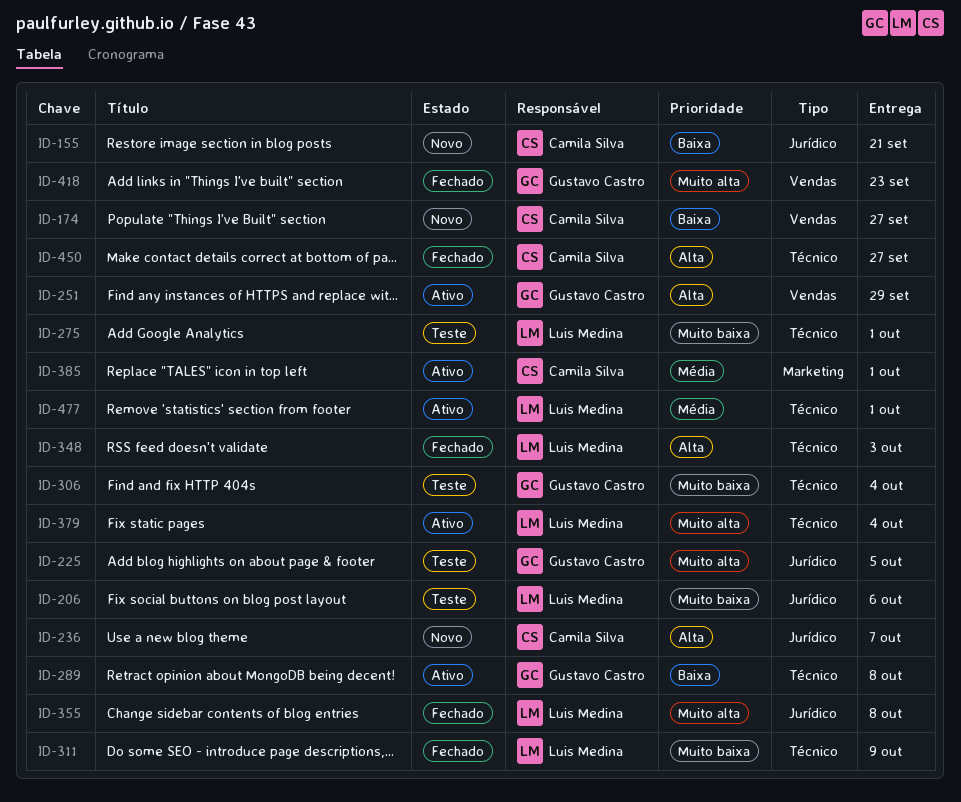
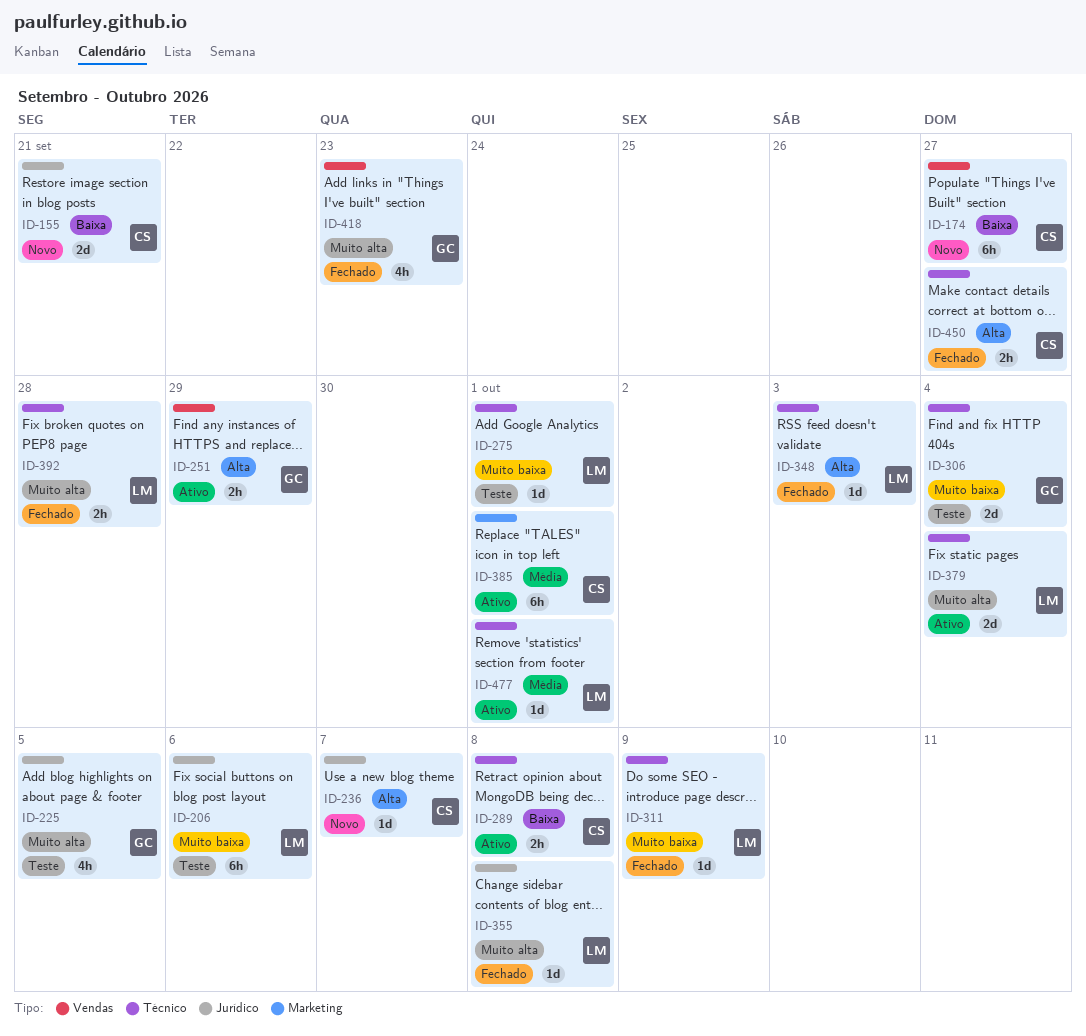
ID-289, owner: Gustavo Castro -> Camila Silva
ID-392: none -> present

